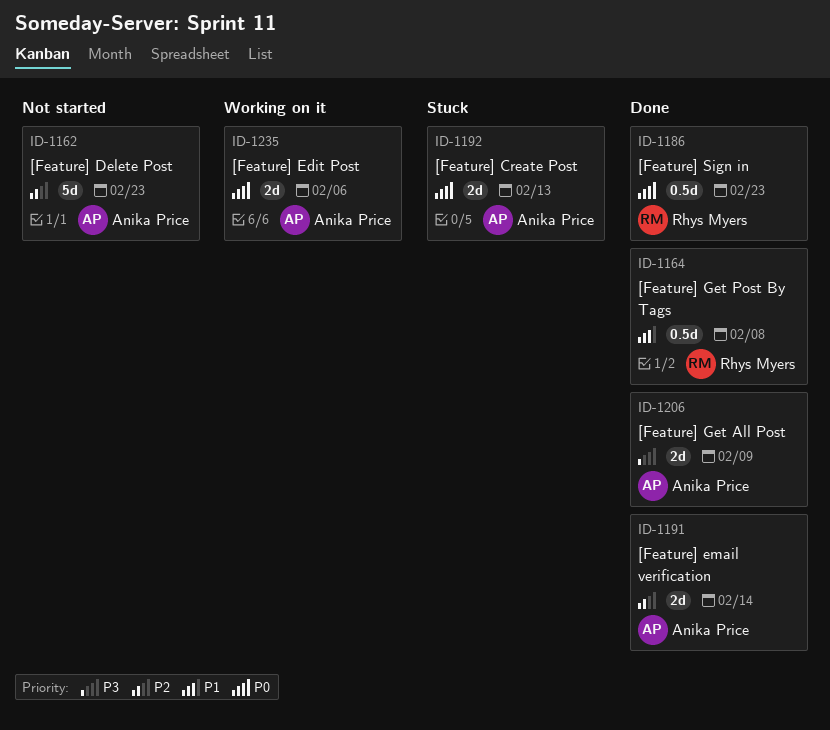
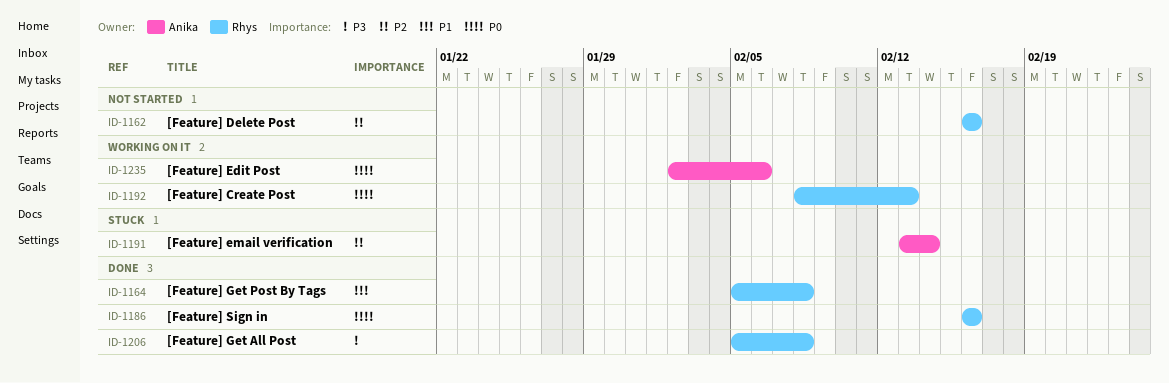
ID-1162, owner: Anika Price -> Rhys Myers
ID-1162, due: Feb 23 -> Feb 16
ID-1186, due: Feb 23 -> Feb 16
ID-1191, status: Done -> Stuck
ID-1192, status: Stuck -> Working on it
ID-1192, owner: Anika Price -> Rhys Myers
ID-1206, owner: Anika Price -> Rhys Myers
ID-1206, due: Feb 9 -> Feb 8

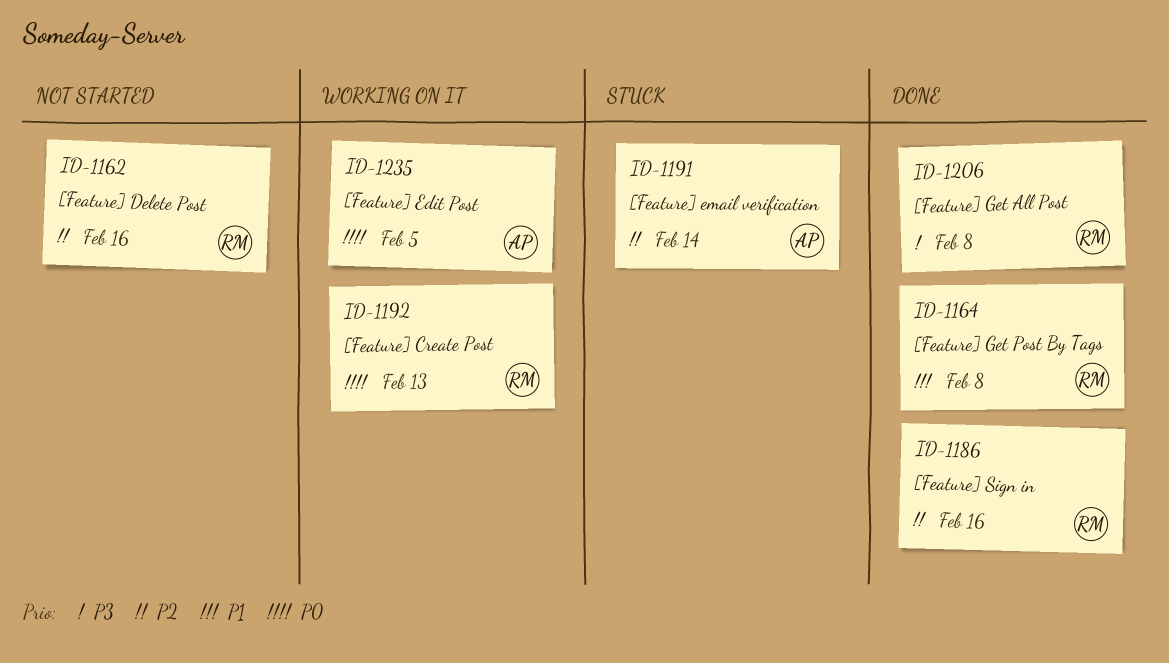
ID-1186, priority: P0 -> P2
ID-1235, due: Feb 6 -> Feb 5

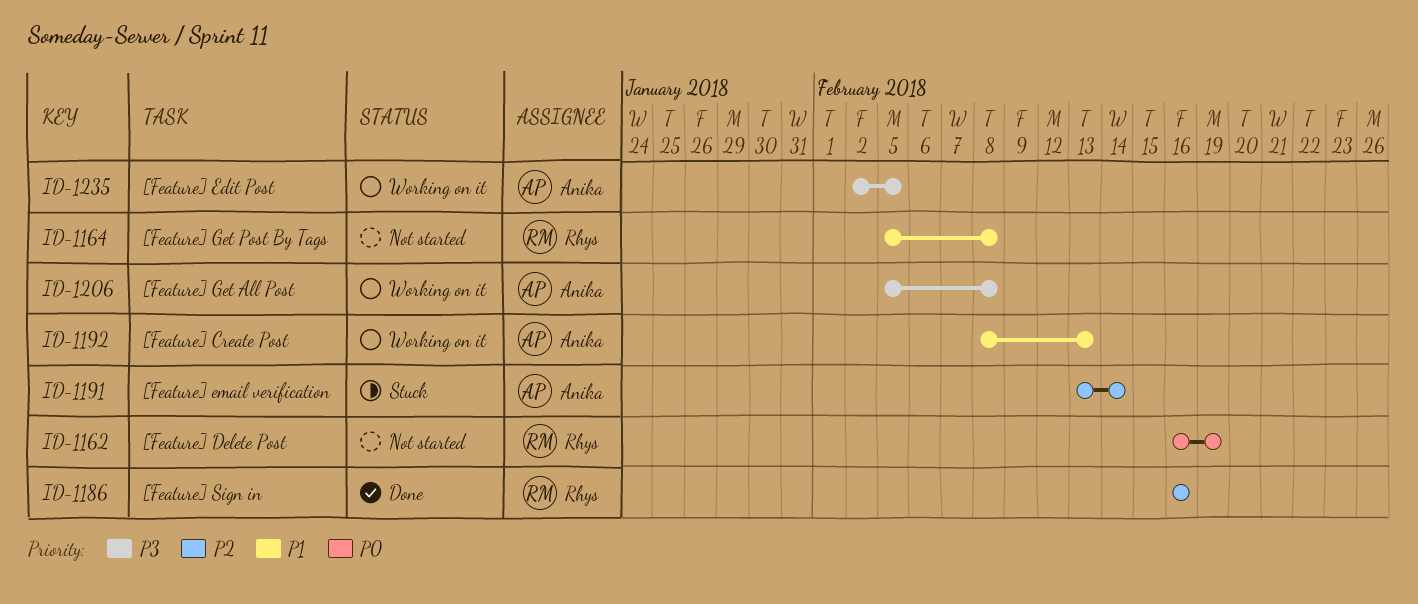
ID-1162, priority: P2 -> P0
ID-1162, due: Feb 16 -> Feb 19
ID-1164, status: Done -> Not started
ID-1192, owner: Rhys -> Anika
ID-1192, priority: P0 -> P1
ID-1206, status: Done -> Working on it
ID-1206, owner: Rhys -> Anika
ID-1235, priority: P0 -> P3

